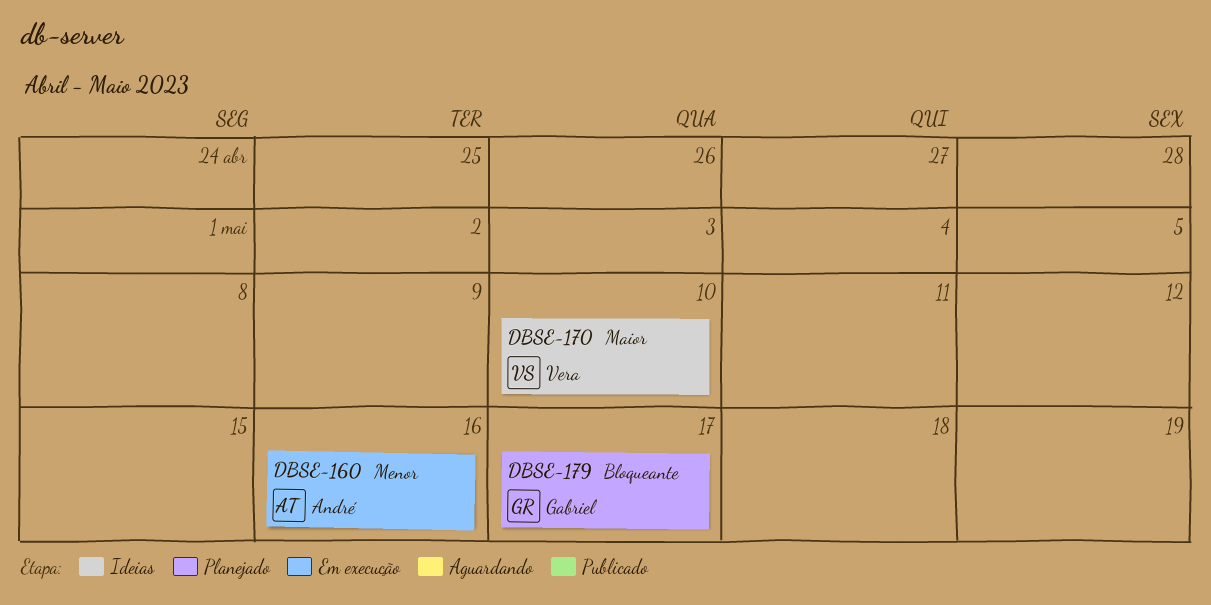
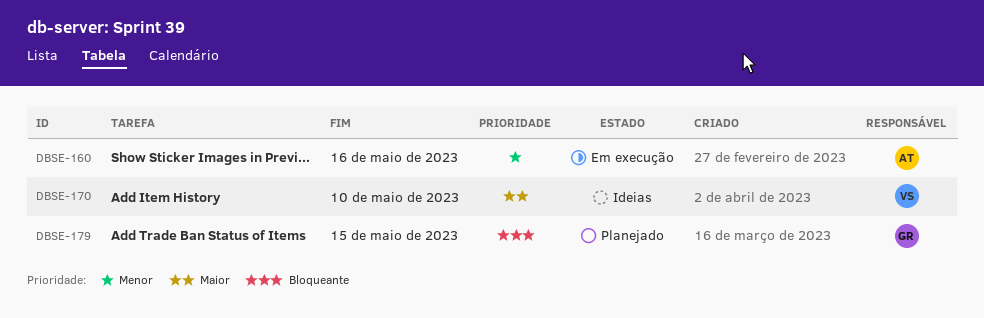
DBSE-179, due: May 17 -> May 15

